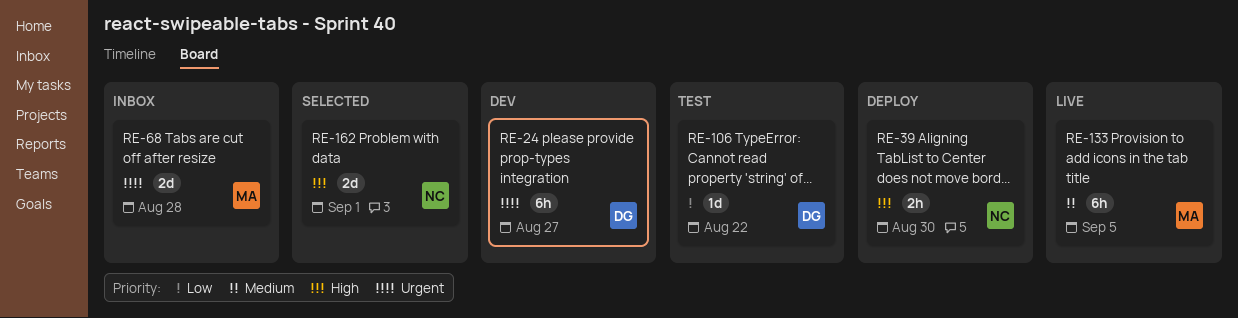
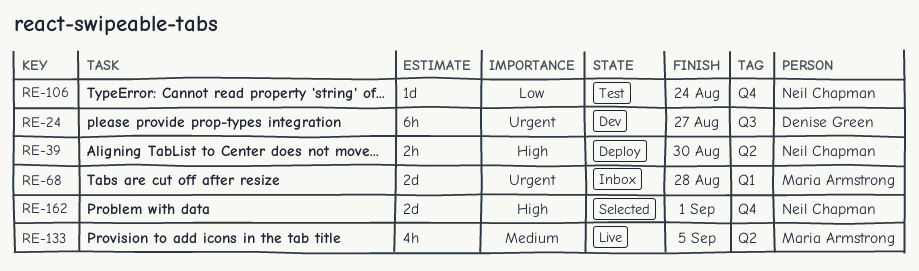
RE-106, owner: Denise Green -> Neil Chapman
RE-106, due: Aug 22 -> Aug 24
RE-133, estimate: 6h -> 4h

